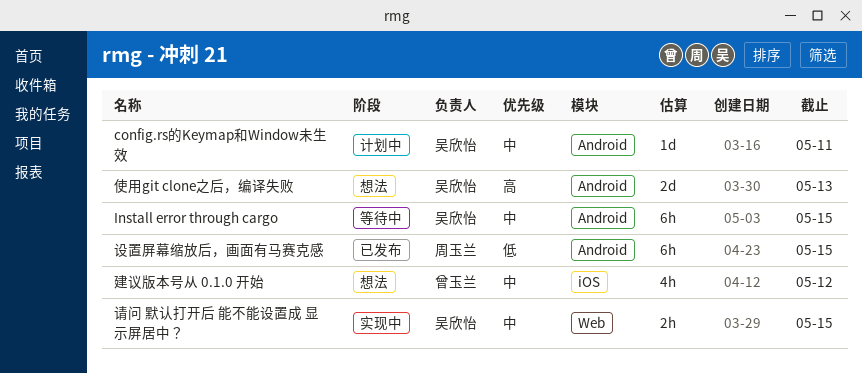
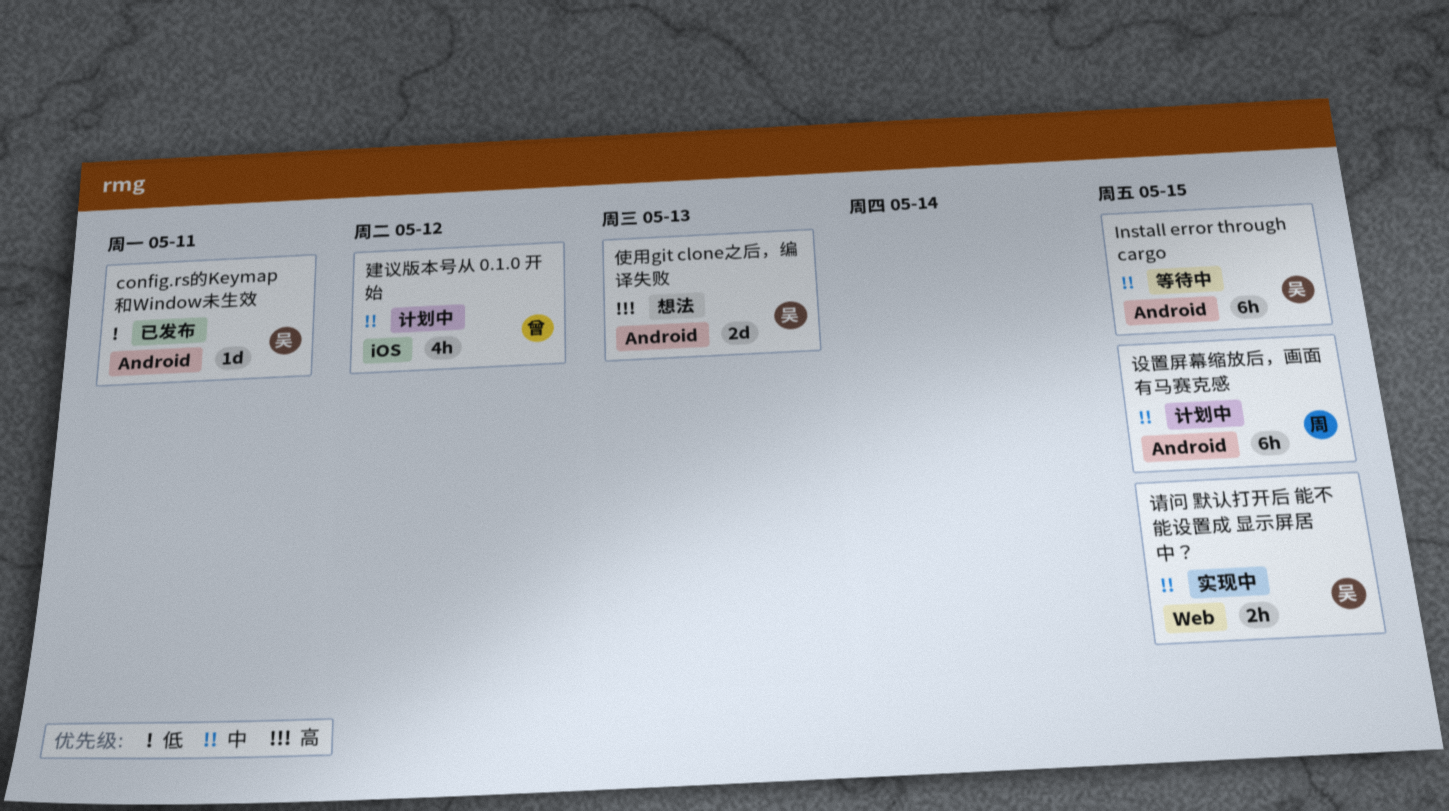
config.rs的Keymap和Window未生效, status: 计划中 -> 已发布
config.rs的Keymap和Window未生效, priority: 中 -> 低
建议版本号从 0.1.0 开始, status: 想法 -> 计划中
设置屏幕缩放后，画面有马赛克感, status: 已发布 -> 计划中
设置屏幕缩放后，画面有马赛克感, priority: 低 -> 中

